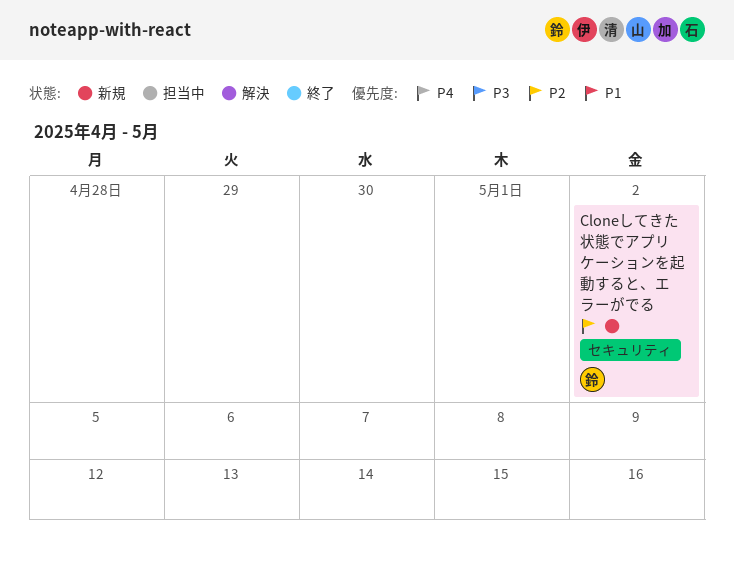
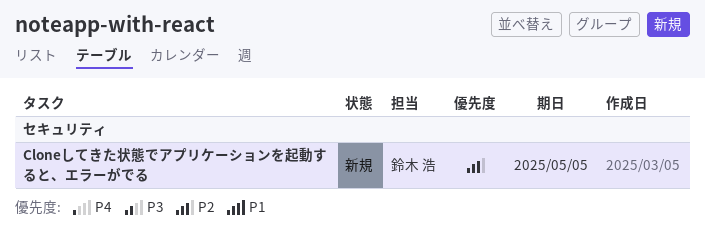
Cloneしてきた状態でアプリケーションを起動すると、エラーがでる, due: May 2 -> May 5

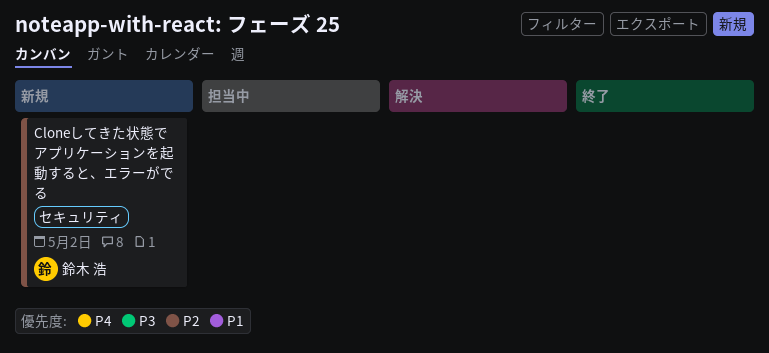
Cloneしてきた状態でアプリケーションを起動すると、エラーがでる, due: May 5 -> May 2

